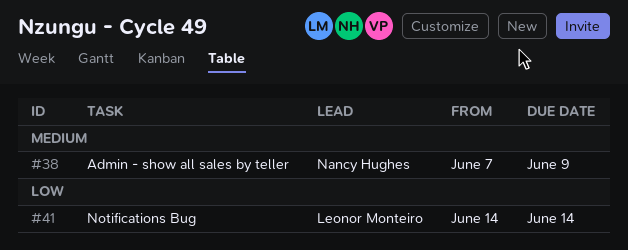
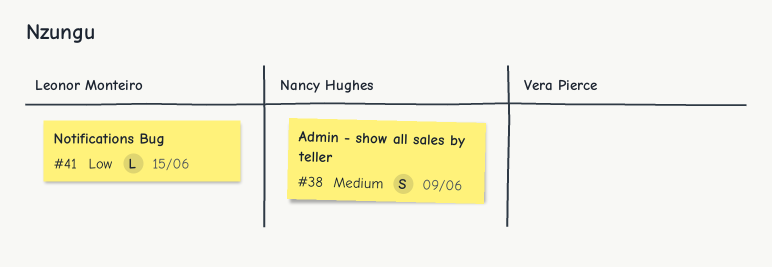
#41, due: Jun 14 -> Jun 15

